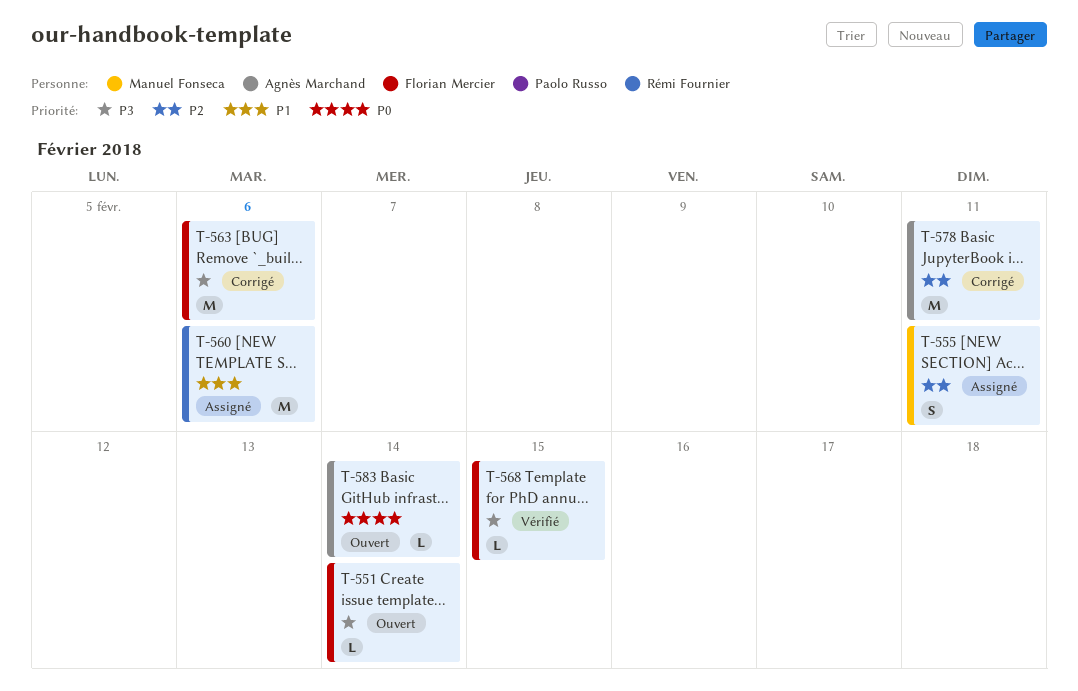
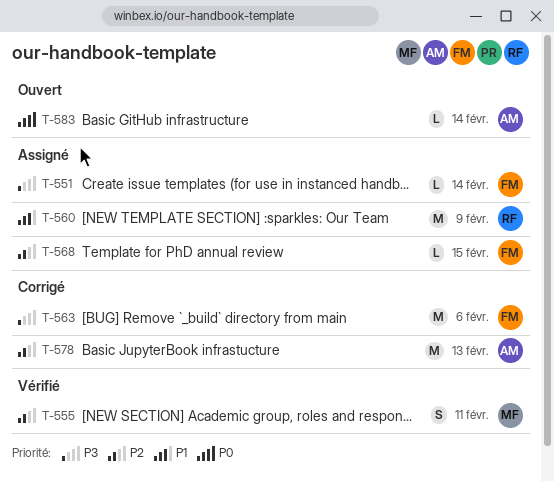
T-551, status: Ouvert -> Assigné
T-555, status: Assigné -> Vérifié
T-560, due: Feb 6 -> Feb 9
T-568, status: Vérifié -> Assigné
T-568, priority: P3 -> P2
T-578, due: Feb 11 -> Feb 13

